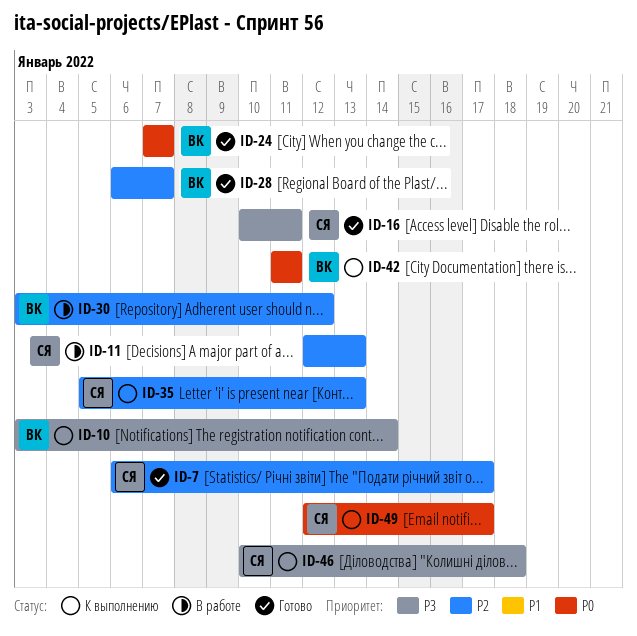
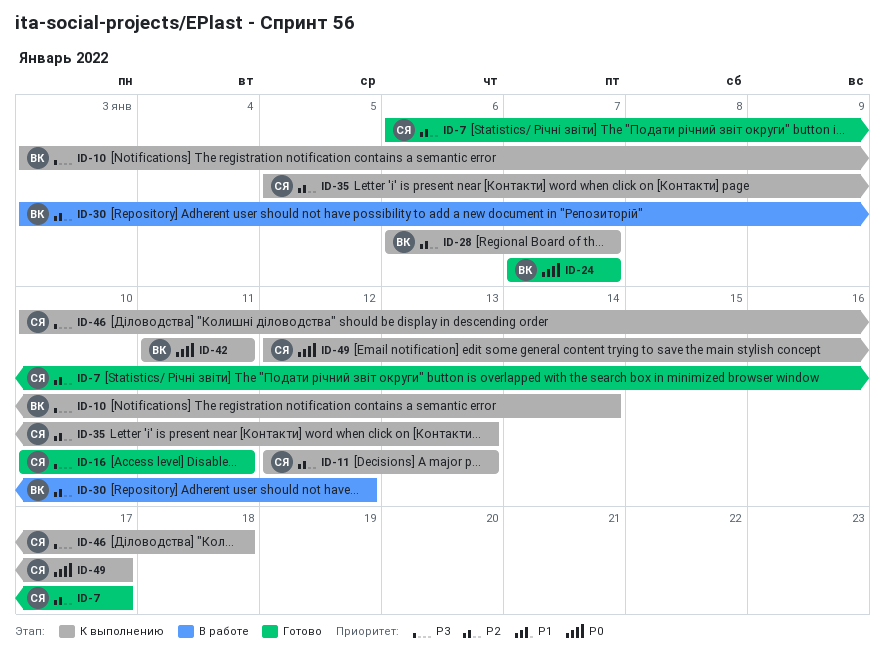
ID-11, status: В работе -> К выполнению
ID-28, status: Готово -> К выполнению

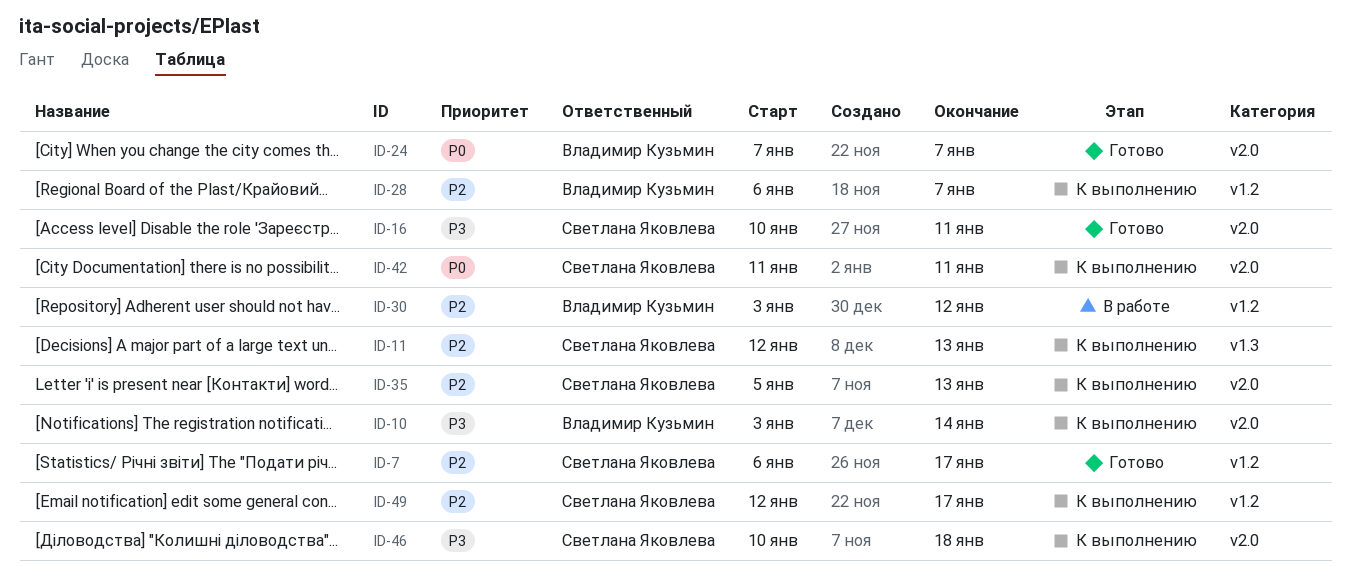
ID-42, owner: Владимир Кузьмин -> Светлана Яковлева
ID-49, priority: P0 -> P2

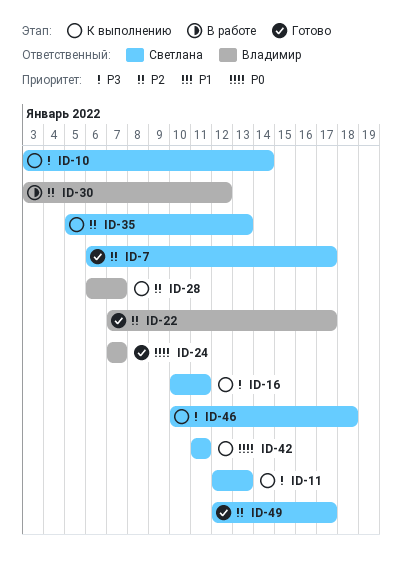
ID-10, owner: Владимир Кузьмин -> Светлана Яковлева
ID-11, priority: P2 -> P3
ID-16, status: Готово -> К выполнению
ID-22: none -> present
ID-49, status: К выполнению -> Готово

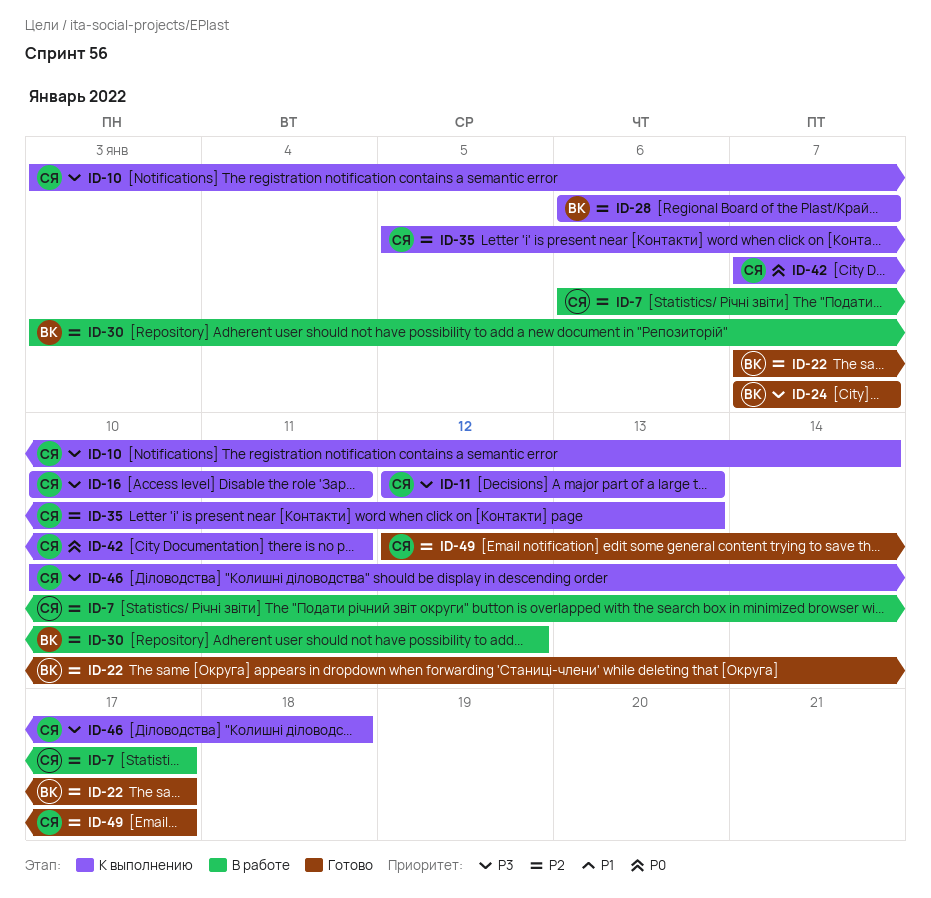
ID-7, status: Готово -> В работе
ID-24, priority: P0 -> P3
ID-42, start: Jan 11 -> Jan 7

